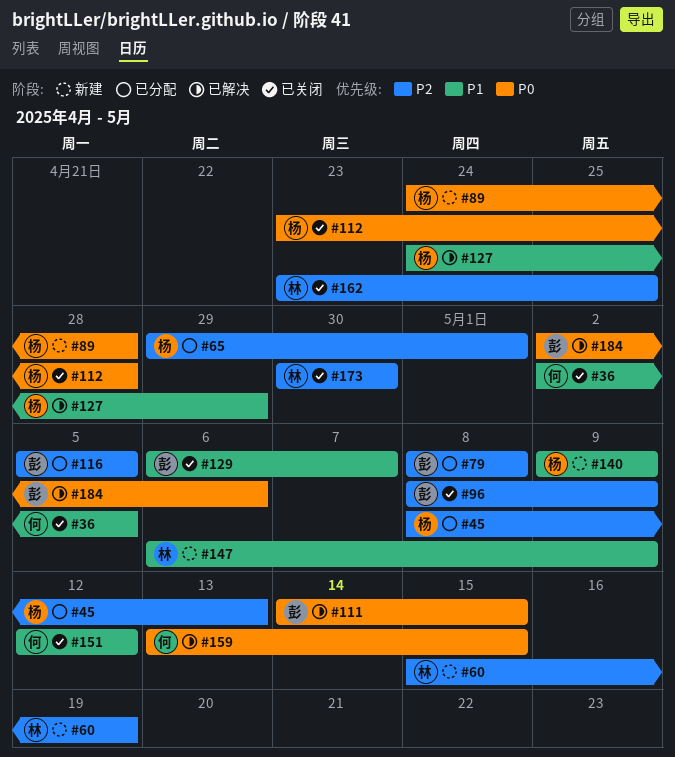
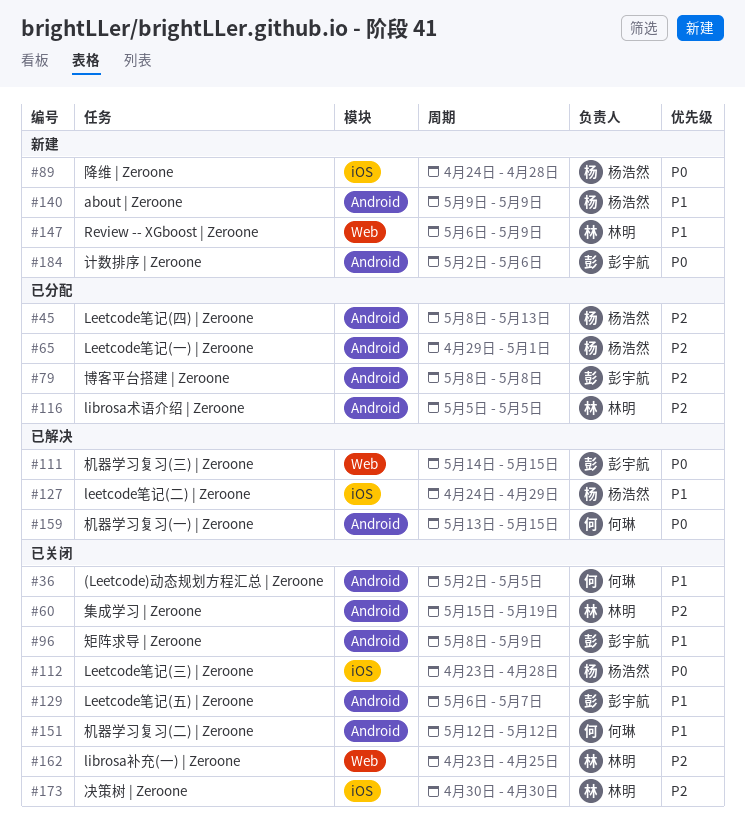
#60, status: 新建 -> 已关闭
#96, priority: P2 -> P1
#116, owner: 彭宇航 -> 林明
#184, status: 已解决 -> 新建

